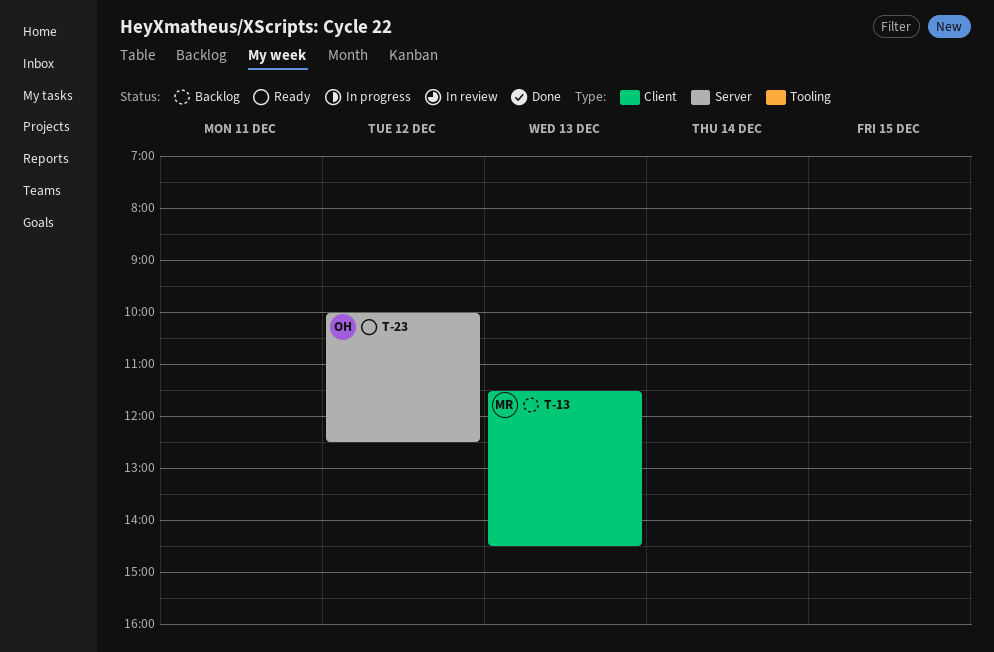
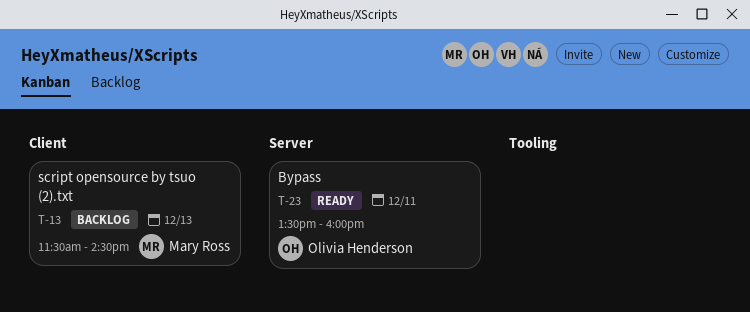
T-23, day: Dec 12 -> Dec 11
T-23, begins: 10:00 -> 13:30
T-23, ends: 12:30 -> 16:00

